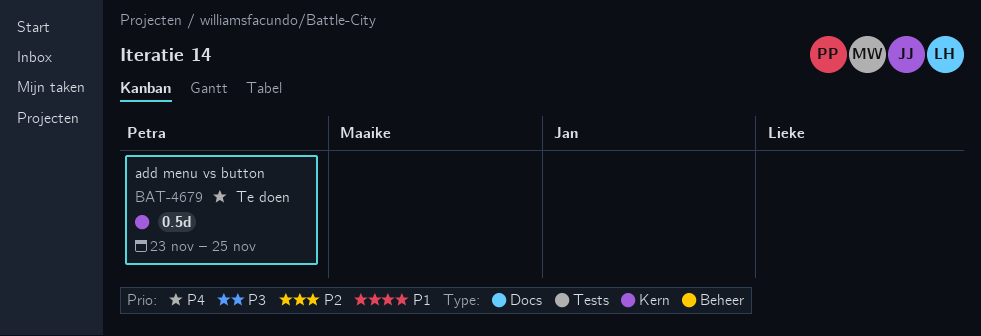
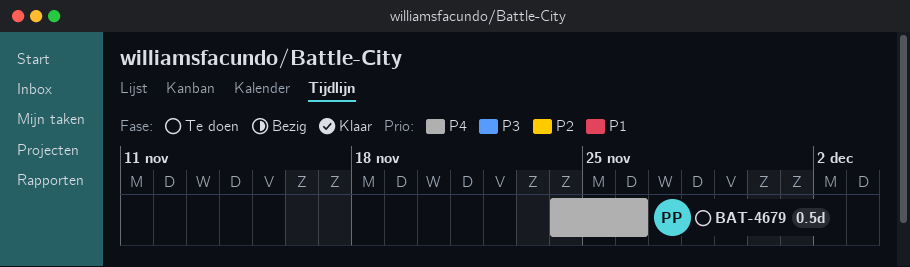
BAT-4679, start: Nov 23 -> Nov 24
BAT-4679, due: Nov 25 -> Nov 26

